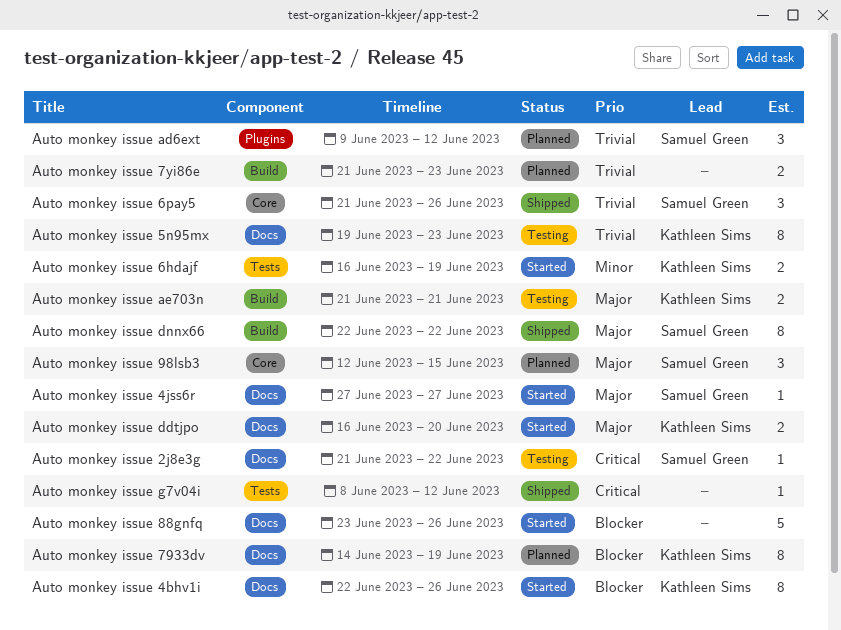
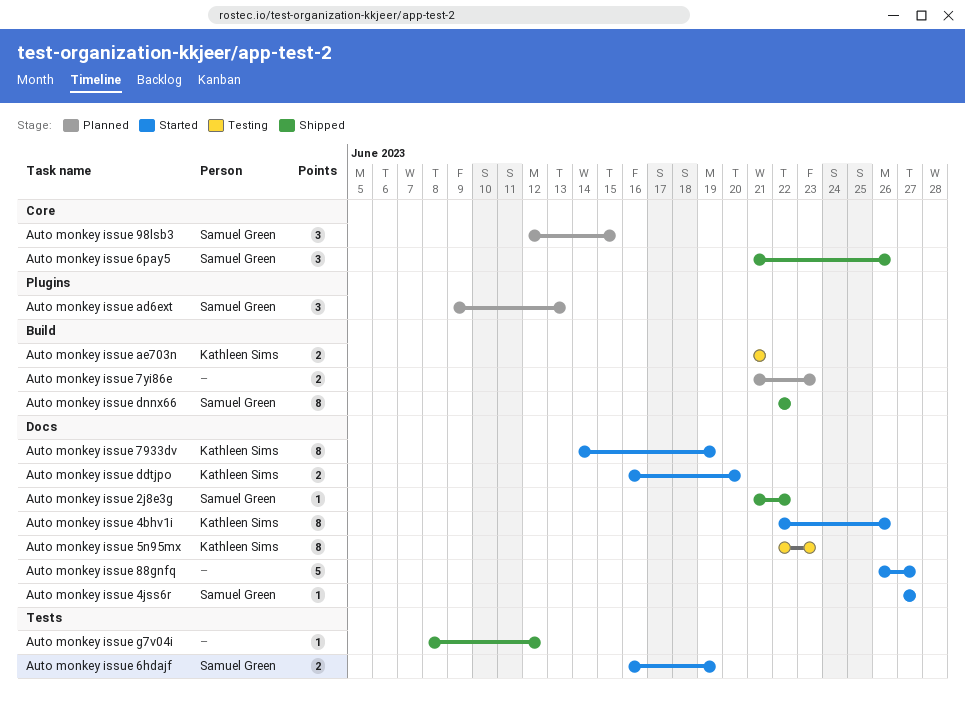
Auto monkey issue 2j8e3g, status: Testing -> Shipped
Auto monkey issue 5n95mx, start: Jun 19 -> Jun 22
Auto monkey issue 6hdajf, owner: Kathleen Sims -> Samuel Green
Auto monkey issue 7933dv, status: Planned -> Started
Auto monkey issue 88gnfq, start: Jun 23 -> Jun 26
Auto monkey issue 88gnfq, due: Jun 26 -> Jun 27
Auto monkey issue ad6ext, due: Jun 12 -> Jun 13

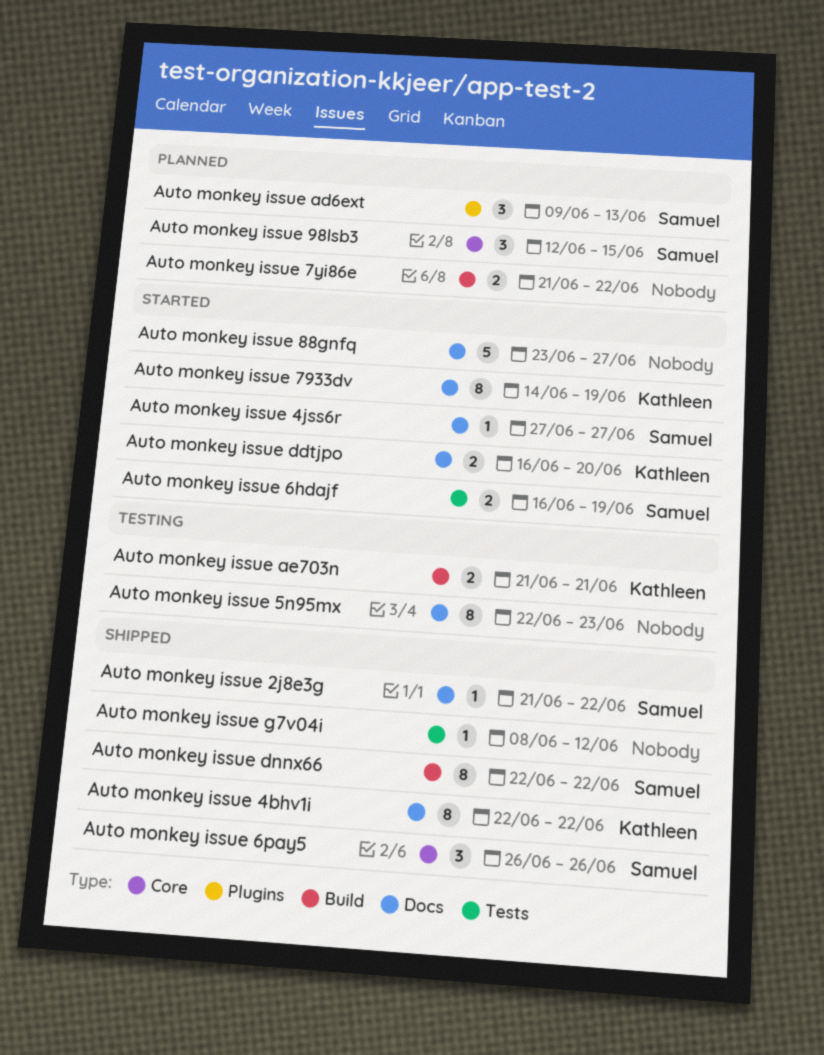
Auto monkey issue 4bhv1i, status: Started -> Shipped
Auto monkey issue 4bhv1i, due: Jun 26 -> Jun 22
Auto monkey issue 5n95mx, owner: Kathleen Sims -> none
Auto monkey issue 6pay5, start: Jun 21 -> Jun 26
Auto monkey issue 7yi86e, due: Jun 23 -> Jun 22
Auto monkey issue 88gnfq, start: Jun 26 -> Jun 23

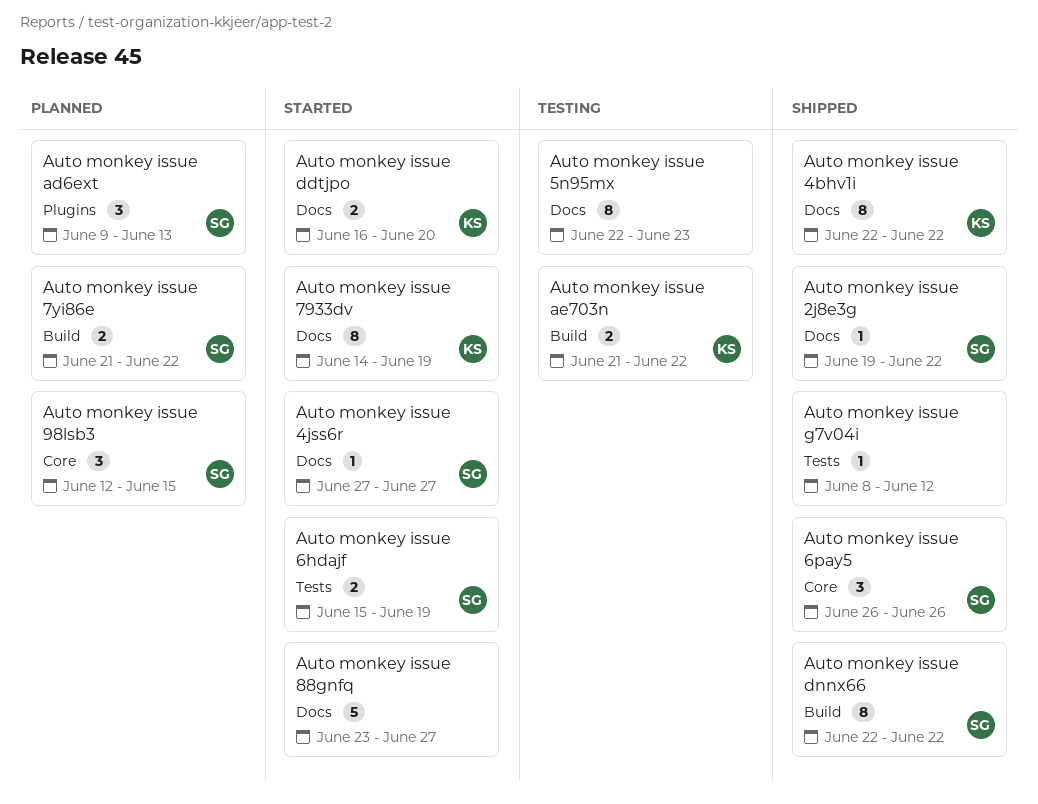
Auto monkey issue 2j8e3g, start: Jun 21 -> Jun 19
Auto monkey issue 6hdajf, start: Jun 16 -> Jun 15
Auto monkey issue 7yi86e, owner: none -> Samuel
Auto monkey issue ae703n, due: Jun 21 -> Jun 22

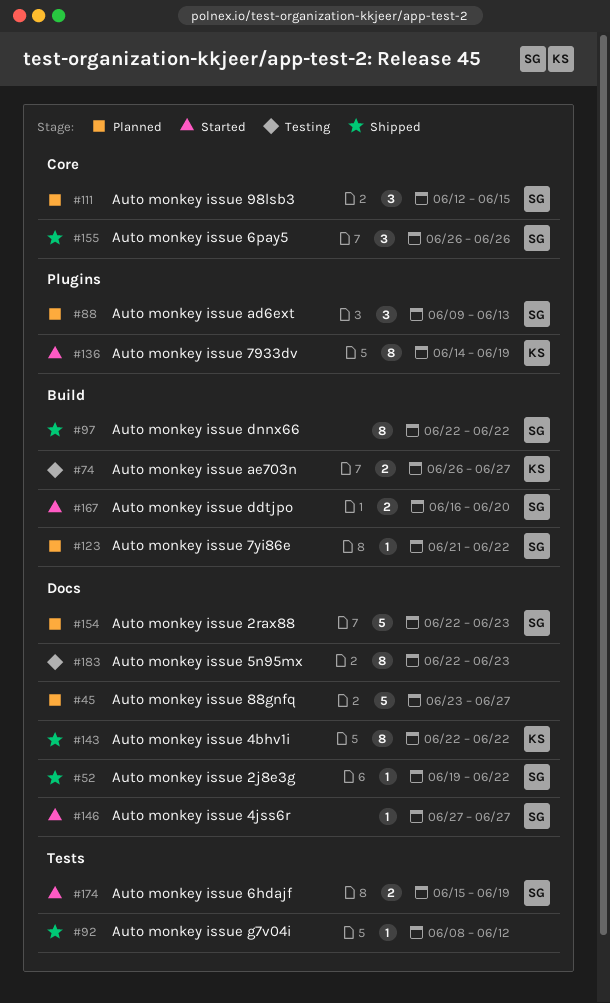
Auto monkey issue 2rax88: none -> present
Auto monkey issue 7933dv, label: Docs -> Plugins
Auto monkey issue 7yi86e, estimate: 2 -> 1
Auto monkey issue 88gnfq, status: Started -> Planned
Auto monkey issue ae703n, start: Jun 21 -> Jun 26
Auto monkey issue ae703n, due: Jun 22 -> Jun 27
Auto monkey issue ddtjpo, owner: KS -> SG
Auto monkey issue ddtjpo, label: Docs -> Build

